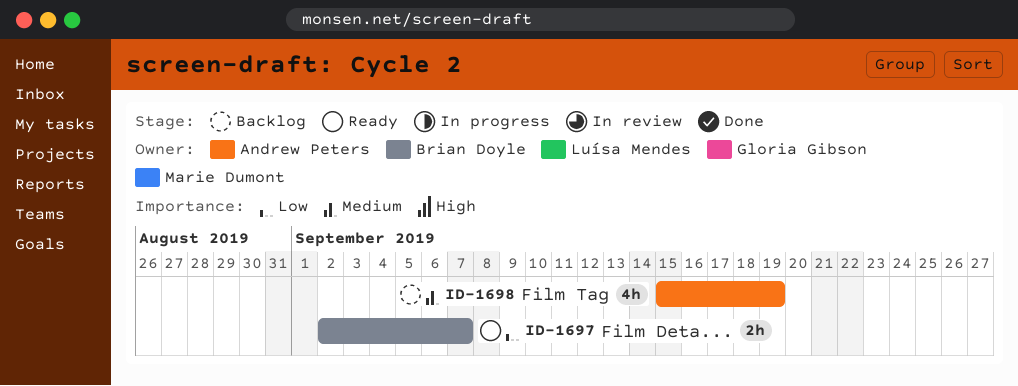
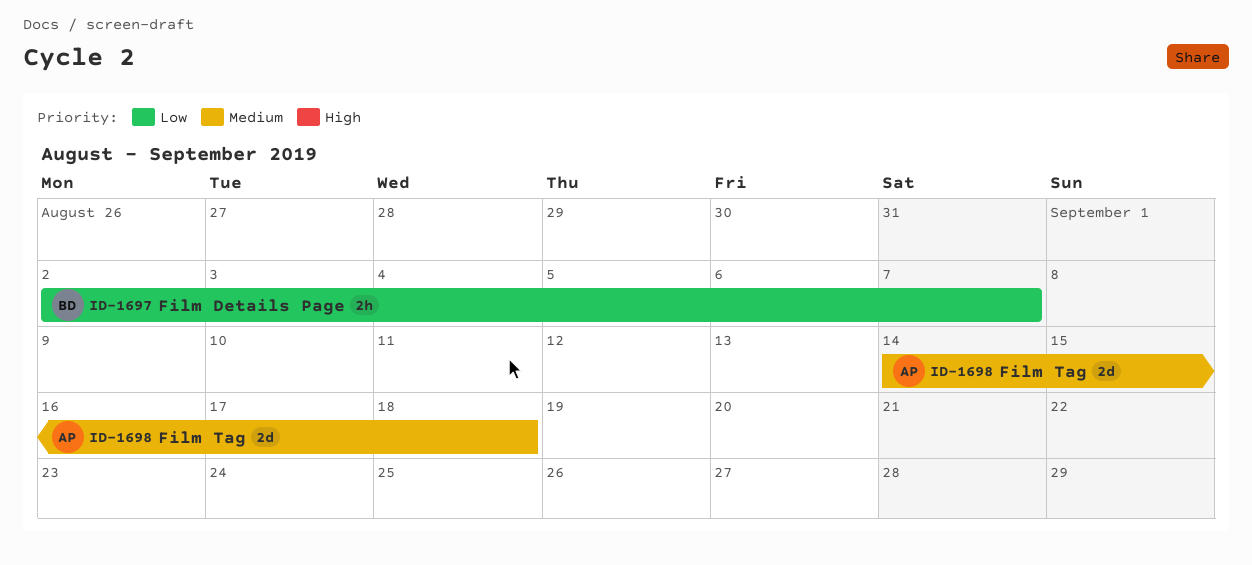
ID-1698, estimate: 4h -> 2d
ID-1698, start: Sep 15 -> Sep 14
ID-1698, due: Sep 19 -> Sep 18

